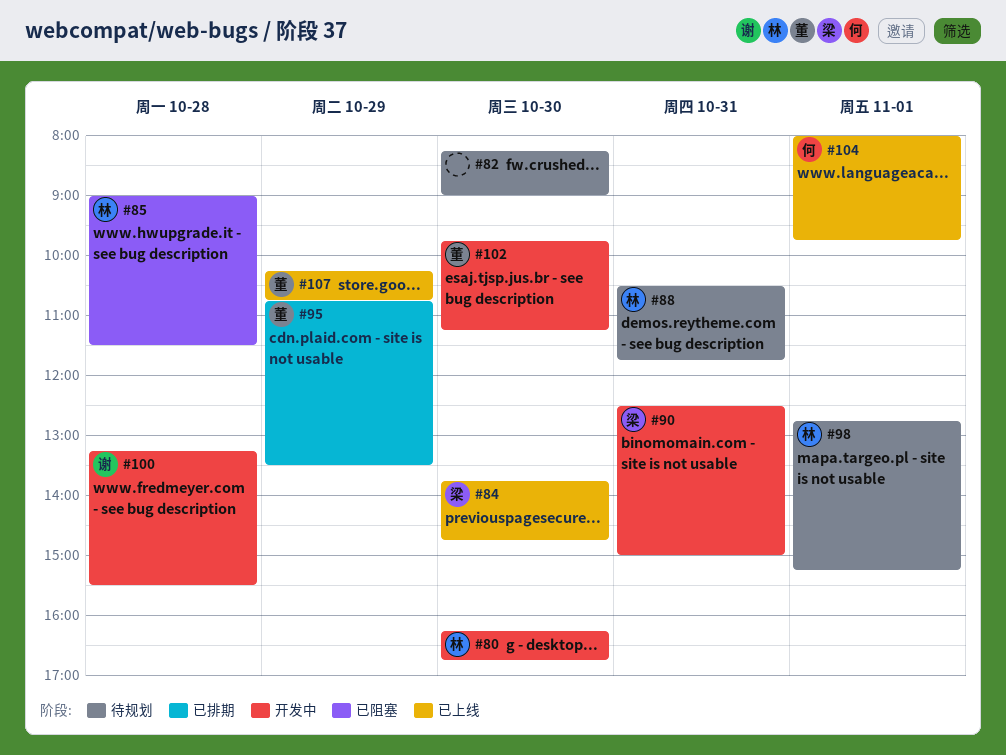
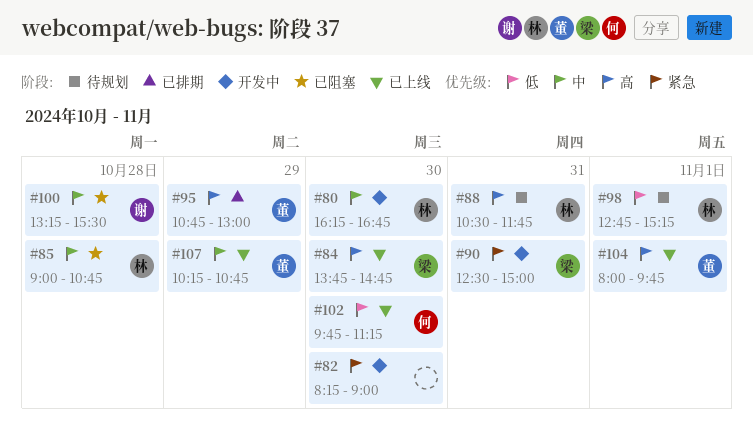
#82, status: 待规划 -> 开发中
#85, ends: 11:30 -> 10:45
#95, ends: 13:30 -> 13:00
#100, status: 开发中 -> 已阻塞
#102, status: 开发中 -> 已上线
#102, owner: 董 -> 何
#104, owner: 何 -> 董

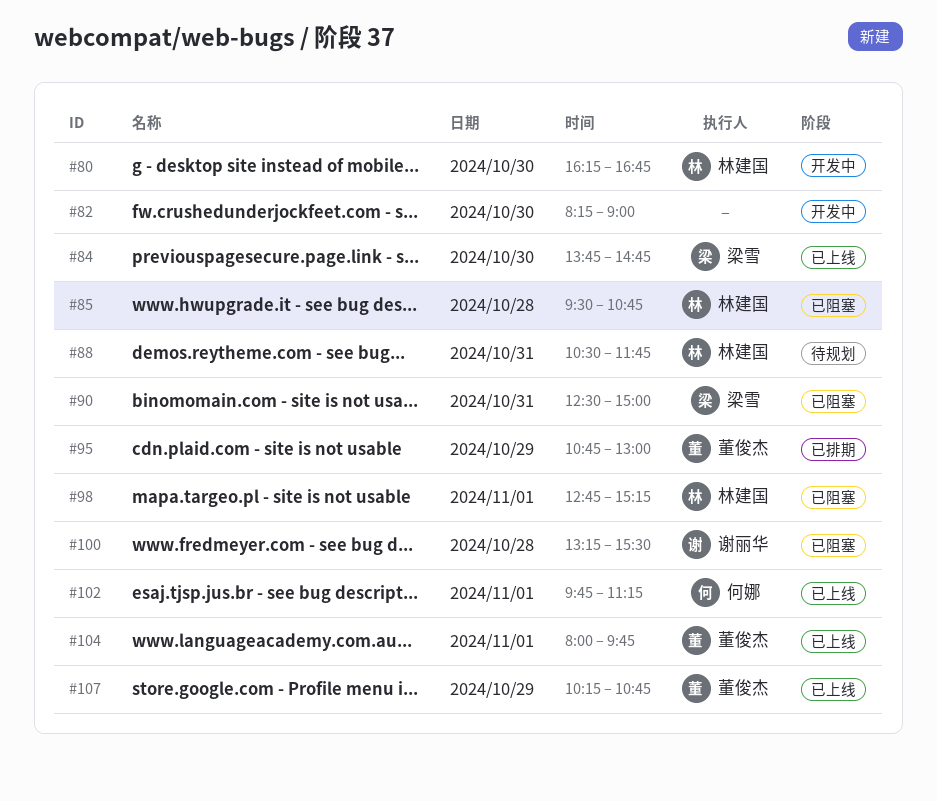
#85, begins: 09:00 -> 09:30
#90, status: 开发中 -> 已阻塞
#98, status: 待规划 -> 已阻塞
#102, day: Oct 30 -> Nov 1

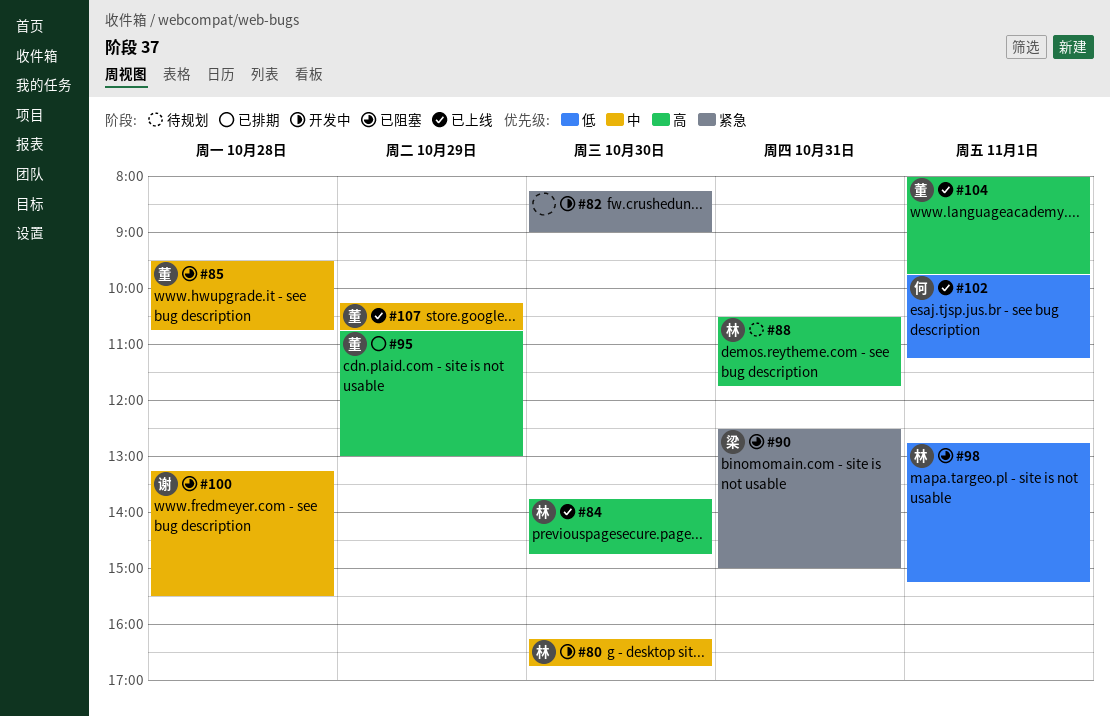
#84, owner: 梁雪 -> 林建国
#85, owner: 林建国 -> 董俊杰

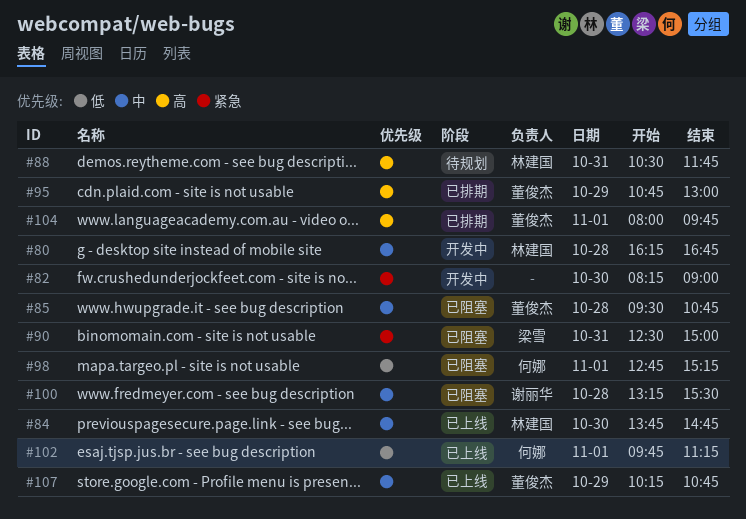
#80, day: Oct 30 -> Oct 28
#84, priority: 高 -> 中
#98, owner: 林建国 -> 何娜
#104, status: 已上线 -> 已排期

